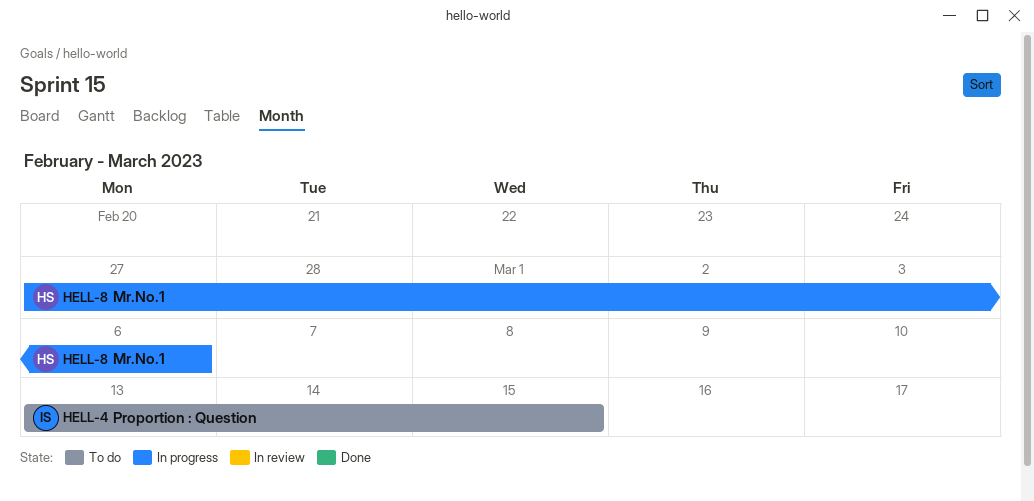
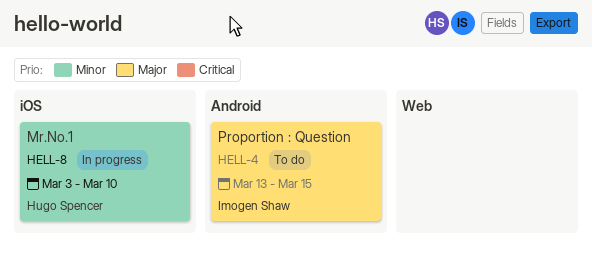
HELL-8, start: Feb 27 -> Mar 3
HELL-8, due: Mar 6 -> Mar 10

